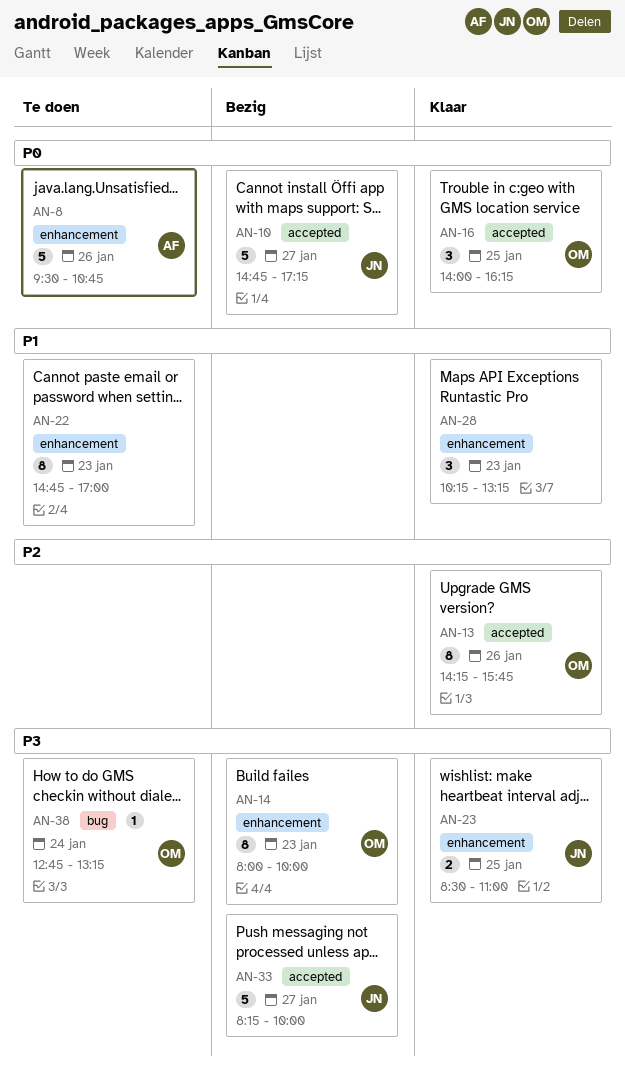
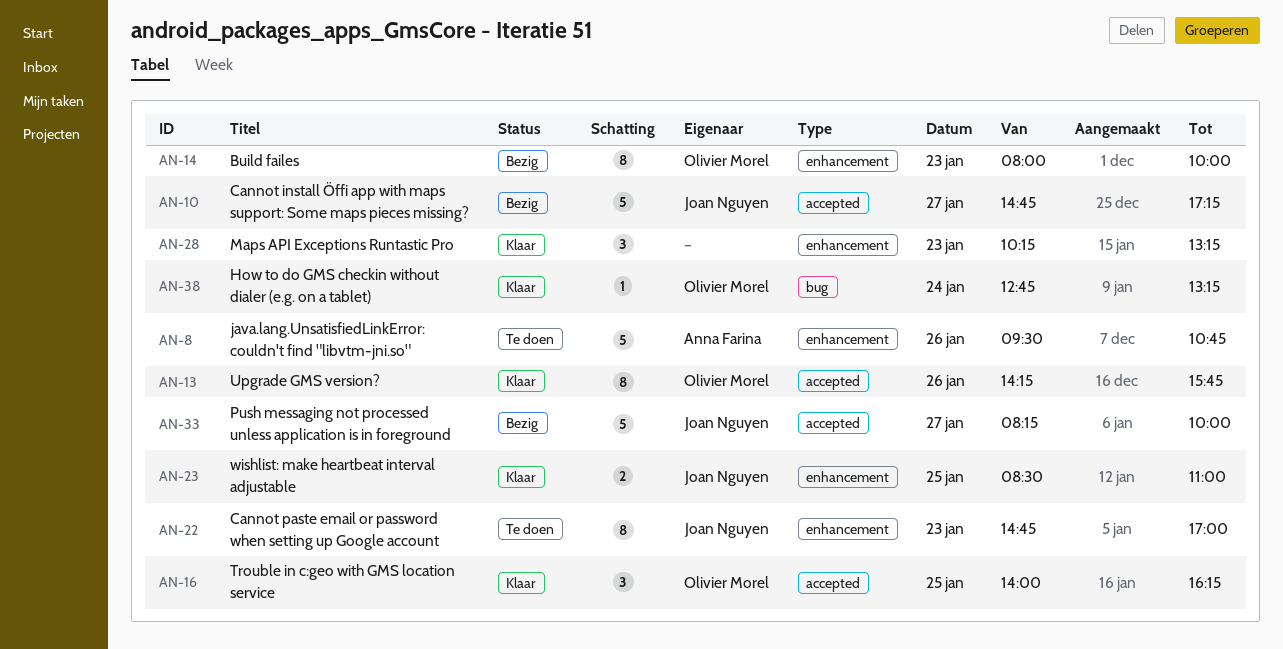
AN-22, owner: none -> Joan Nguyen
AN-38, status: Te doen -> Klaar

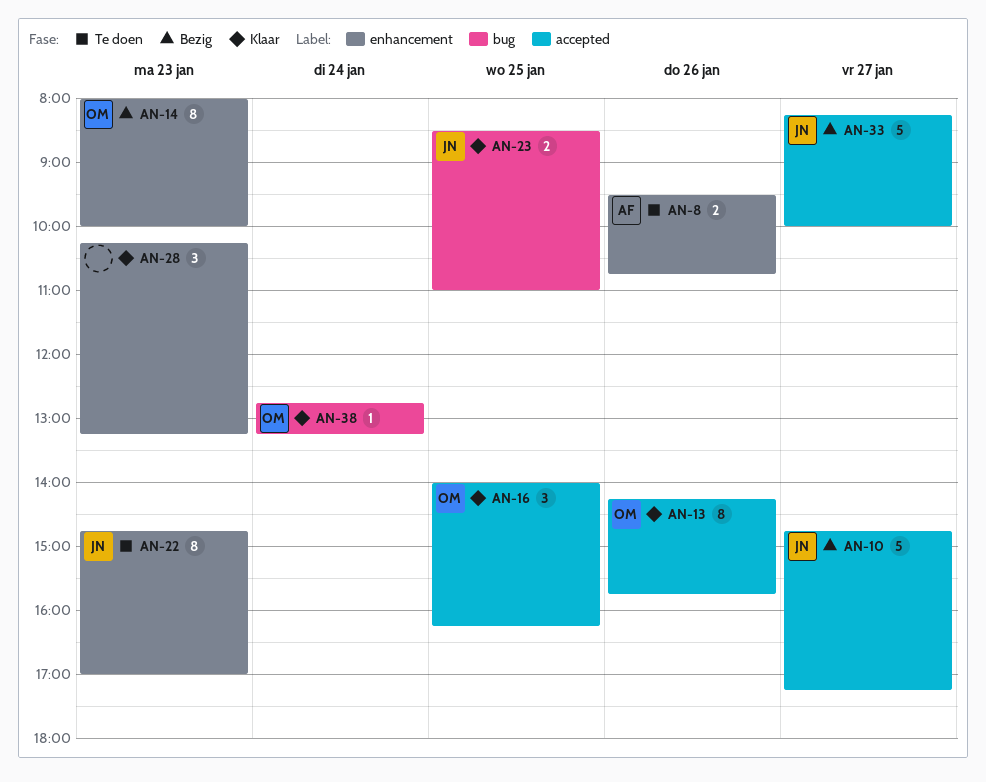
AN-8, estimate: 5 -> 2
AN-23, label: enhancement -> bug

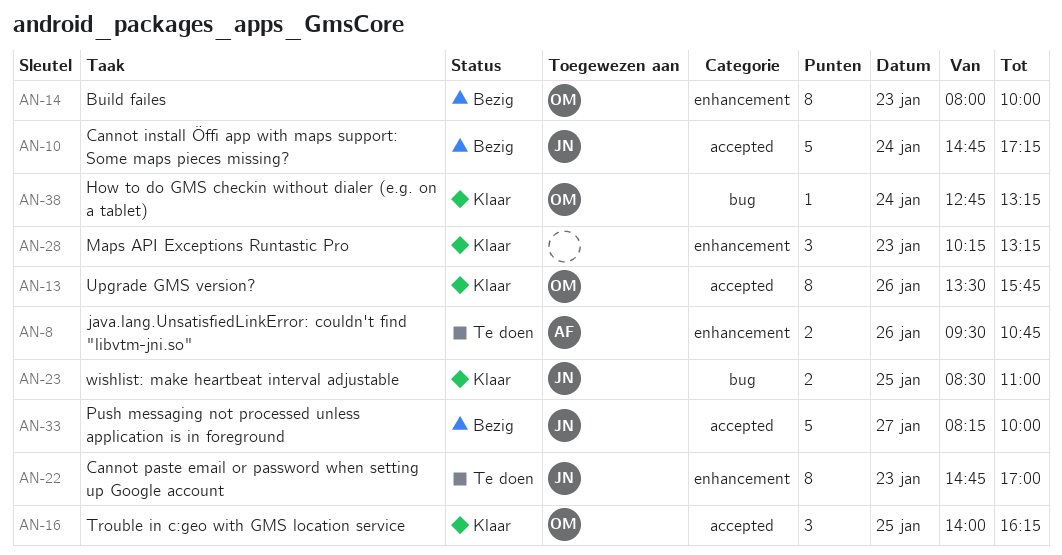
AN-10, day: Jan 27 -> Jan 24
AN-13, begins: 14:15 -> 13:30

